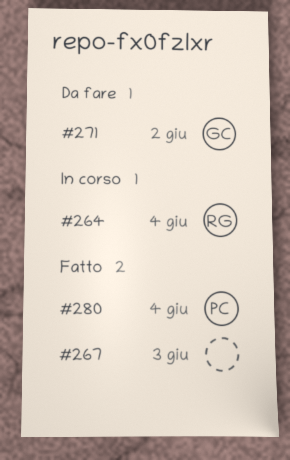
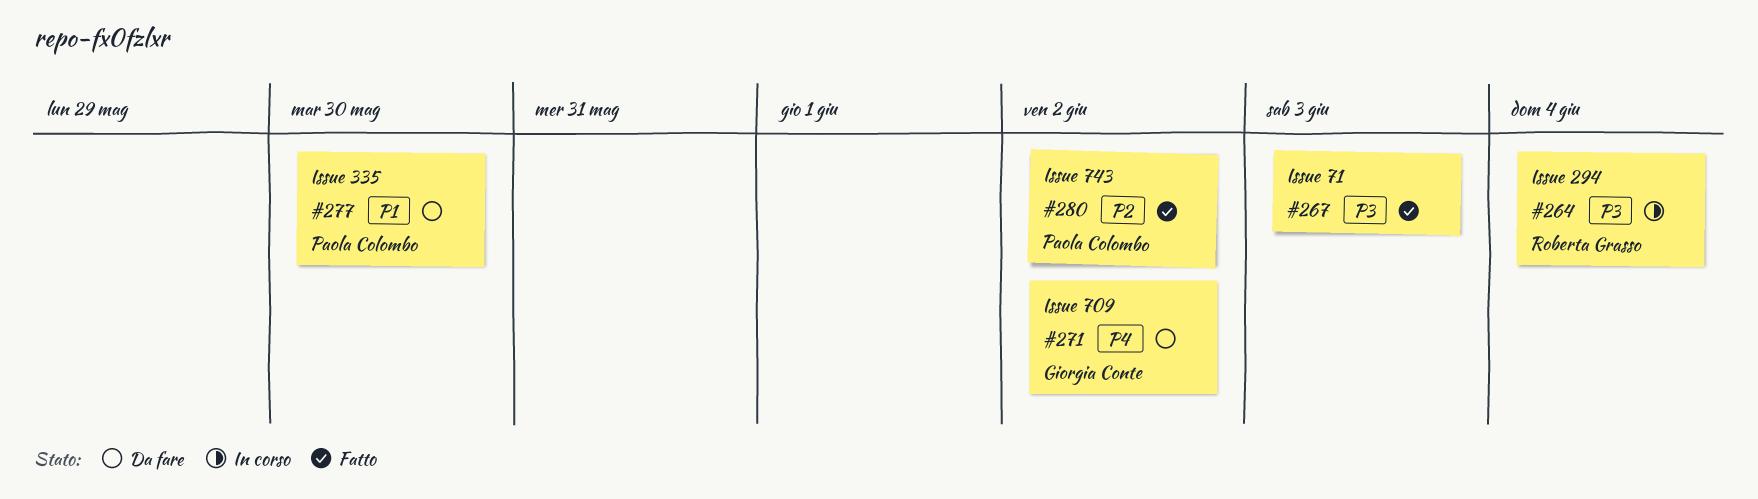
#277: none -> present
#280, due: Jun 4 -> Jun 2

